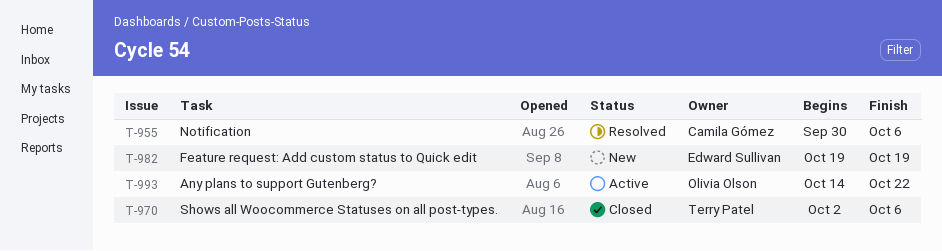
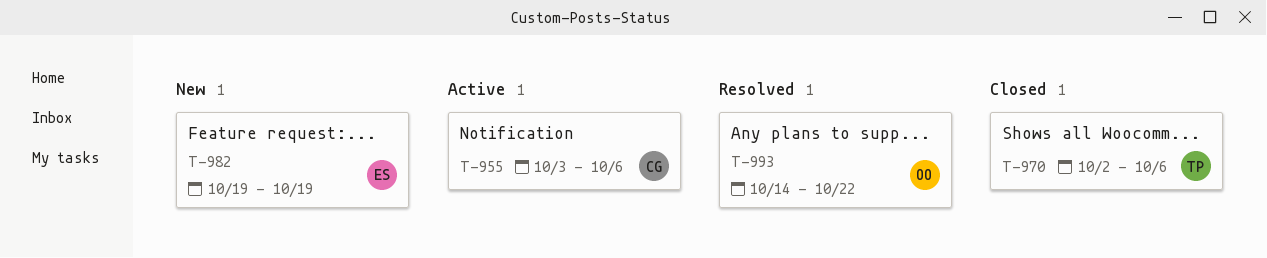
T-955, status: Resolved -> Active
T-955, start: Sep 30 -> Oct 3
T-993, status: Active -> Resolved

